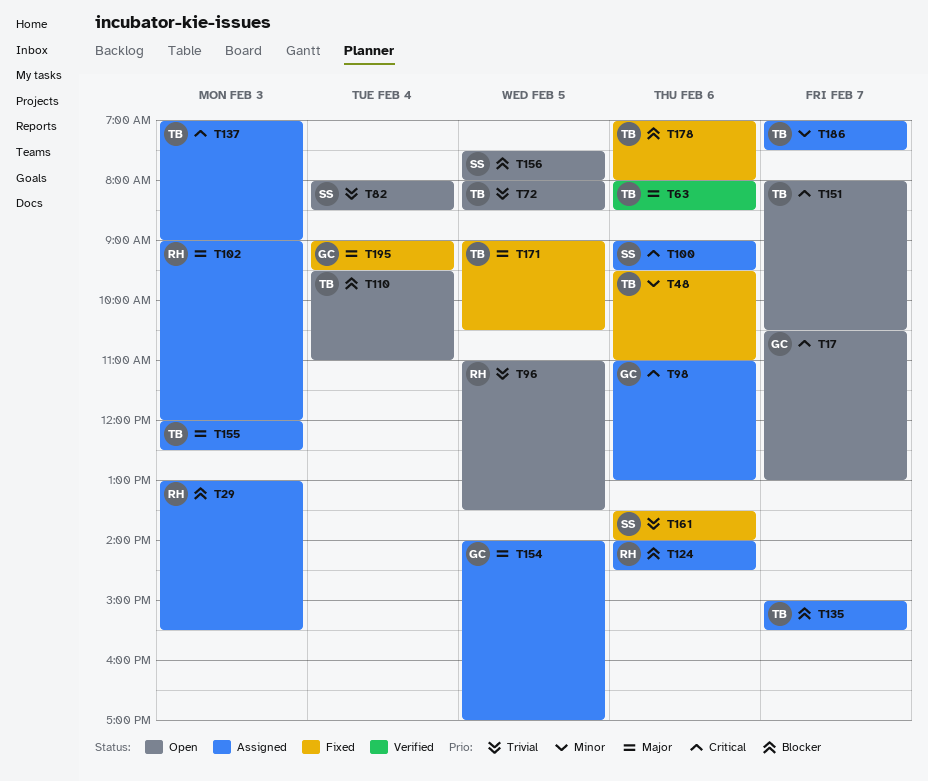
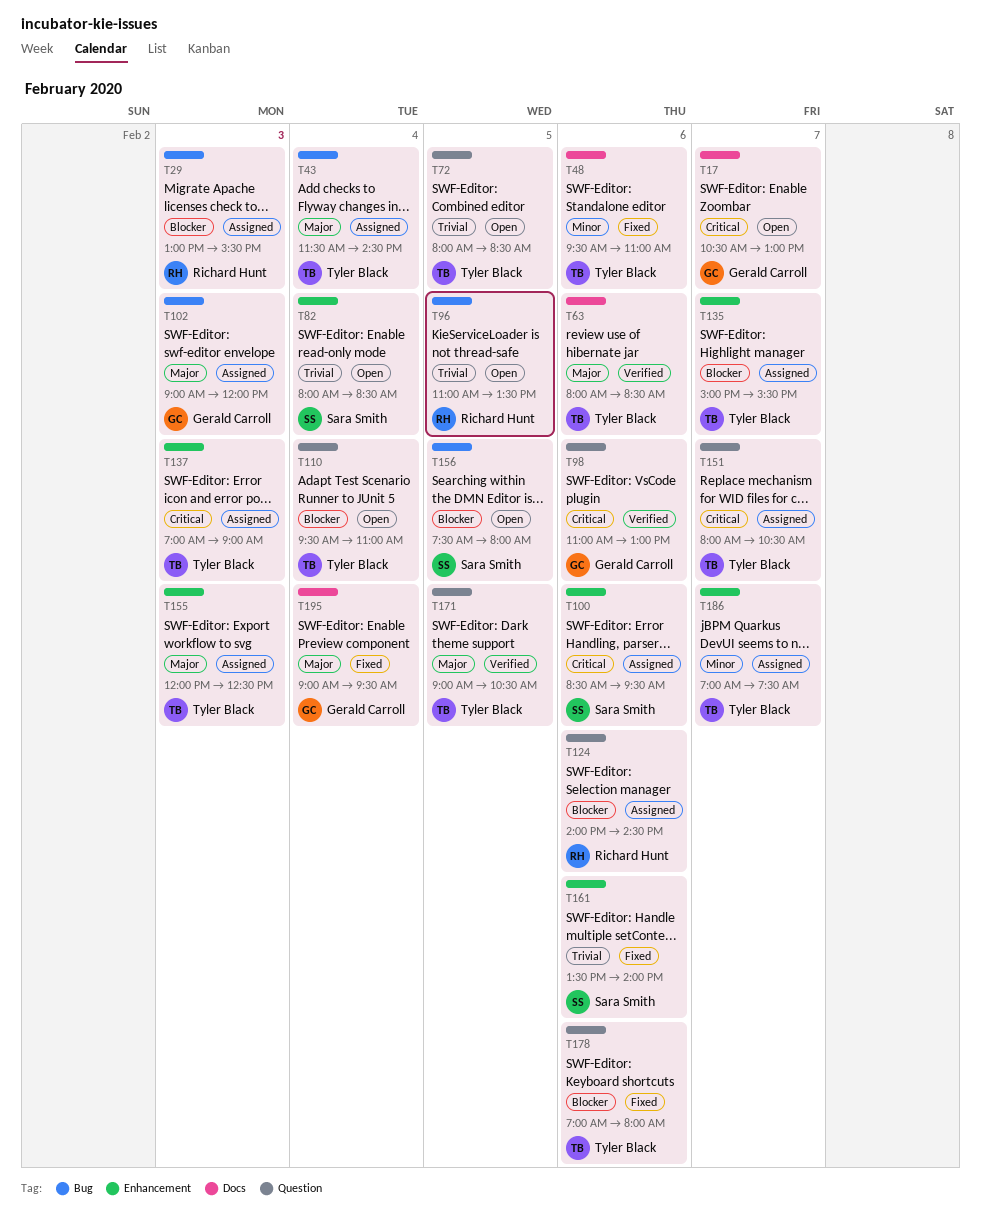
T43: none -> present
T98, status: Assigned -> Verified
T100, begins: 09:00 -> 08:30
T102, owner: Richard Hunt -> Gerald Carroll
T151, status: Open -> Assigned
T154: present -> none
T171, status: Fixed -> Verified

